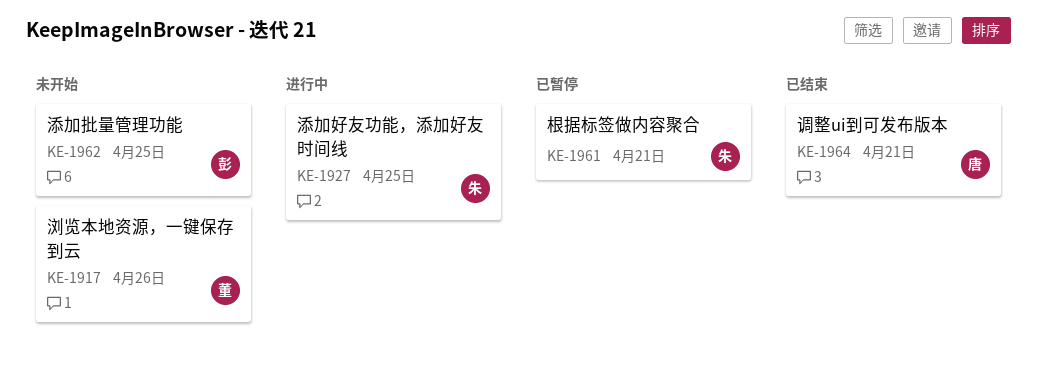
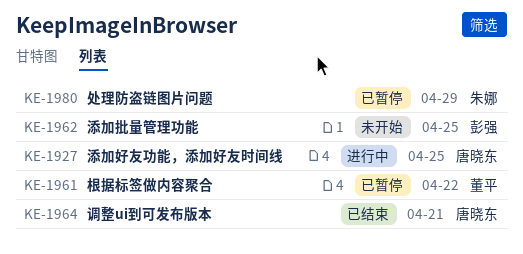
KE-1917: present -> none
KE-1927, owner: 朱娜 -> 唐晓东
KE-1961, owner: 朱娜 -> 董平
KE-1961, due: Apr 21 -> Apr 22
KE-1980: none -> present

